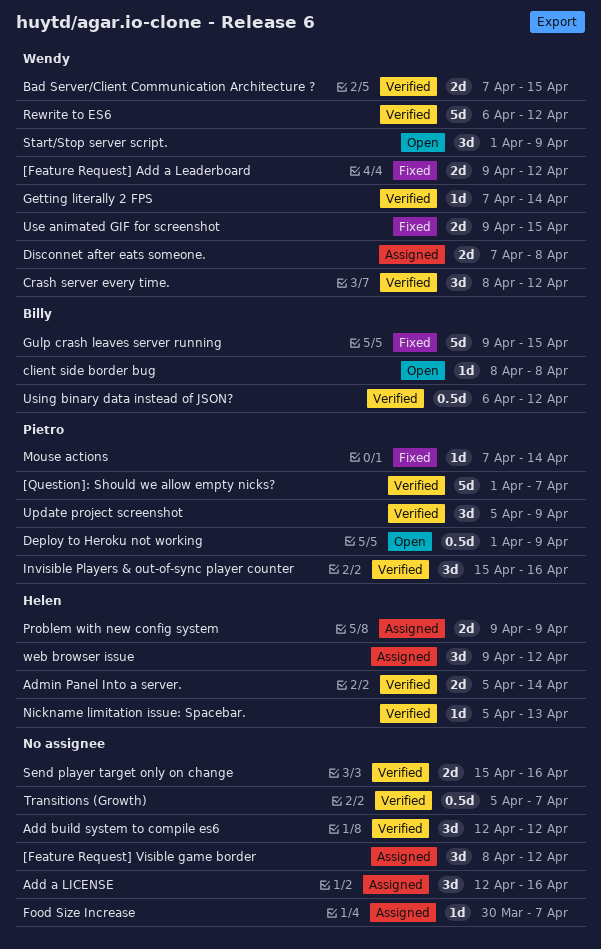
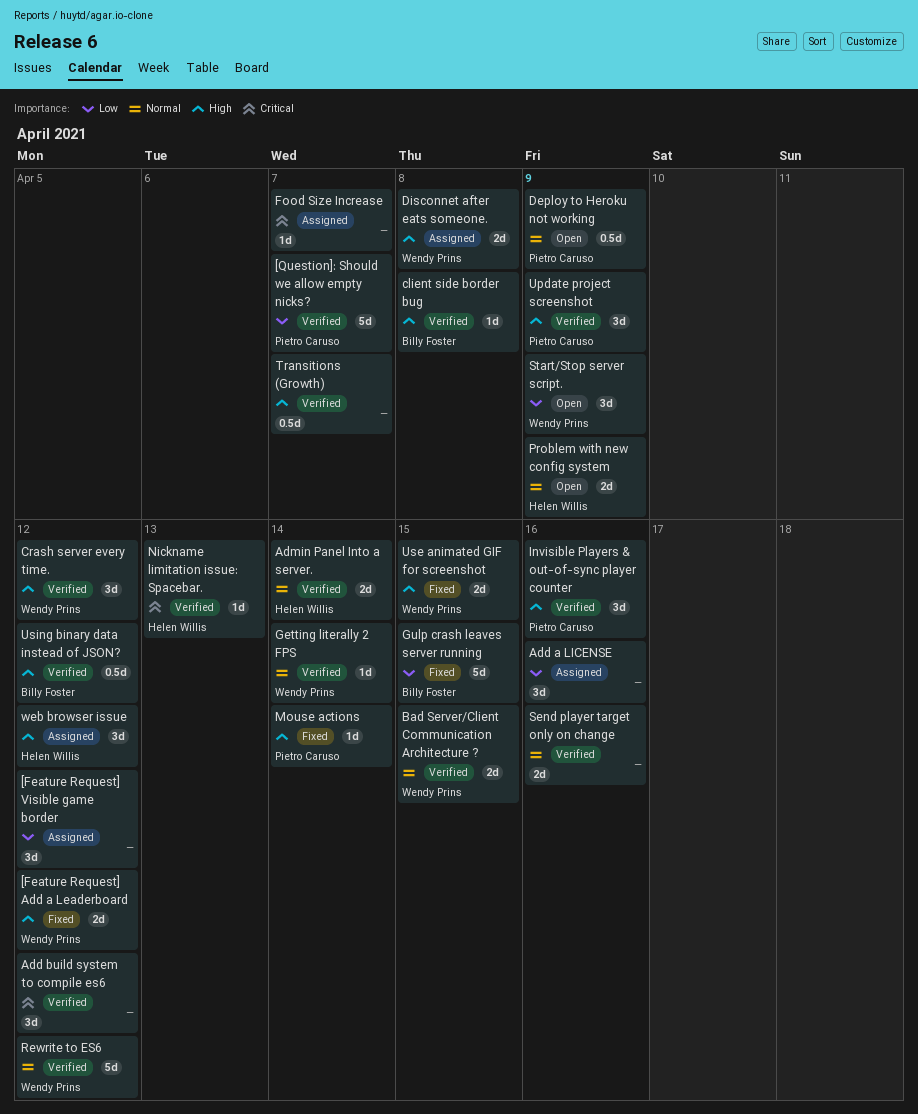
client side border bug, status: Open -> Verified
Problem with new config system, status: Assigned -> Open

